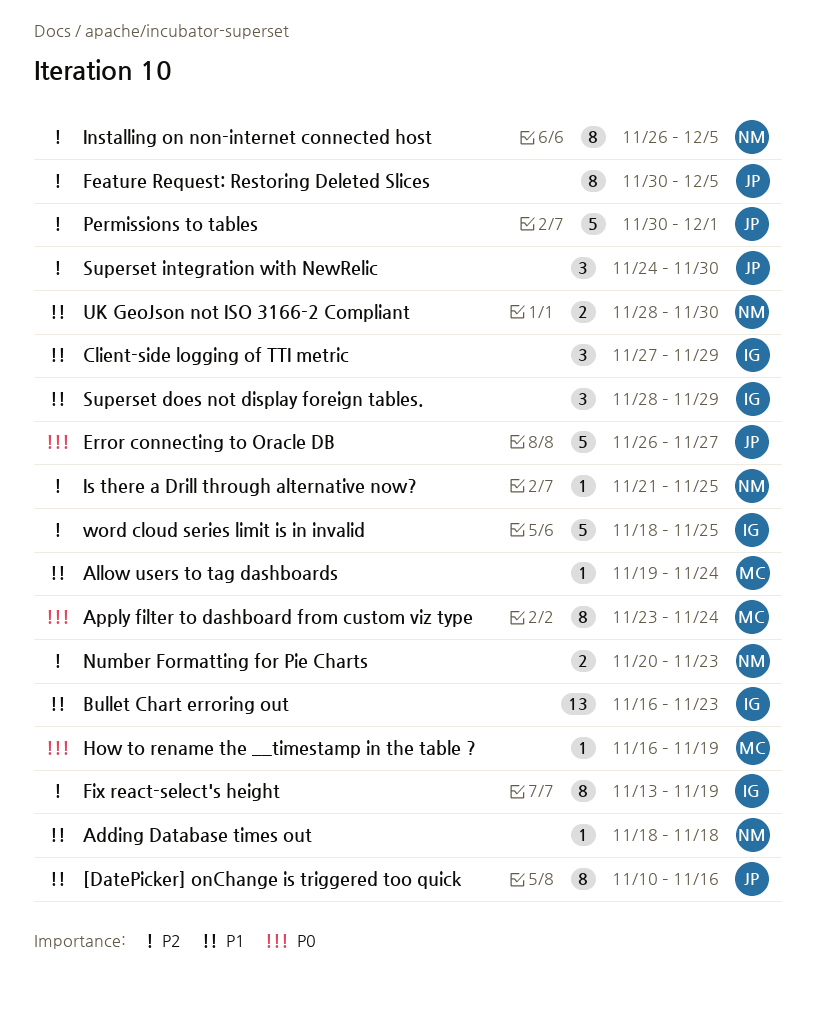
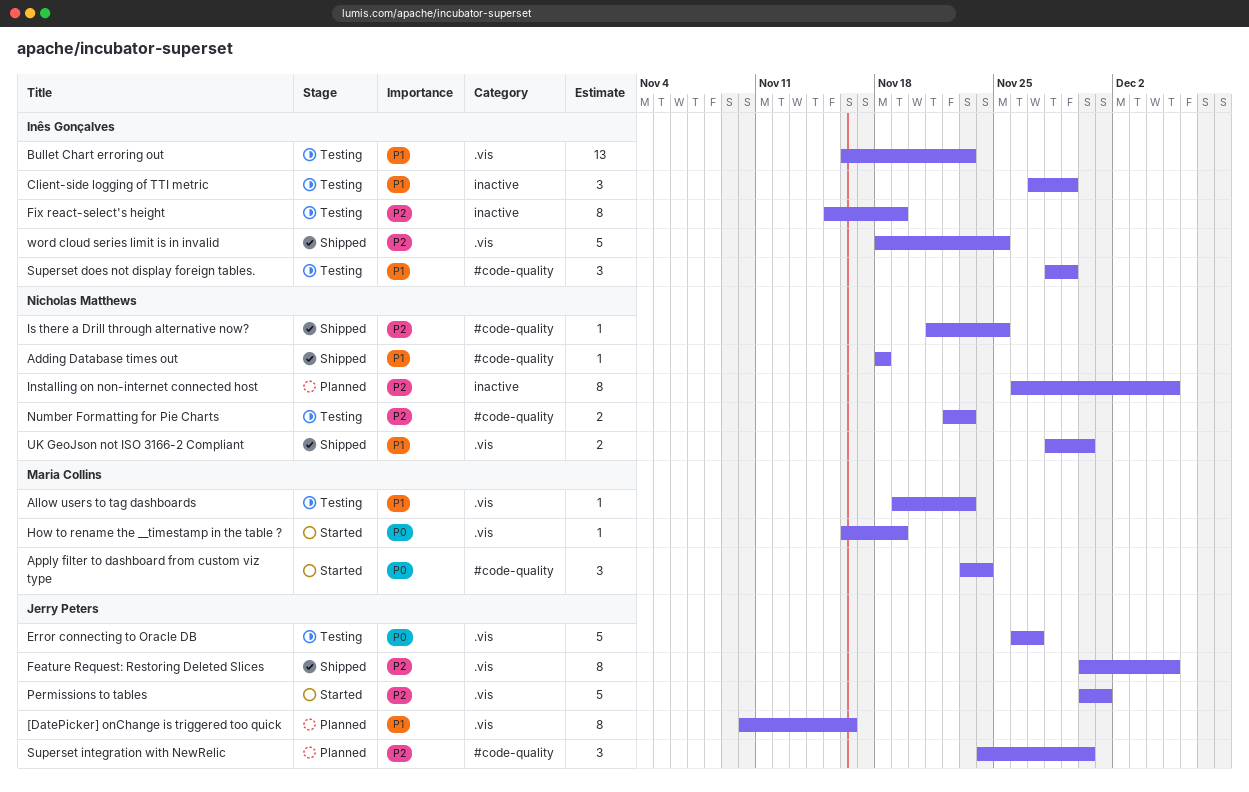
Allow users to tag dashboards, due: Nov 24 -> Nov 23
Apply filter to dashboard from custom viz type, estimate: 8 -> 3
Fix react-select's height, start: Nov 13 -> Nov 15
Number Formatting for Pie Charts, start: Nov 20 -> Nov 22

